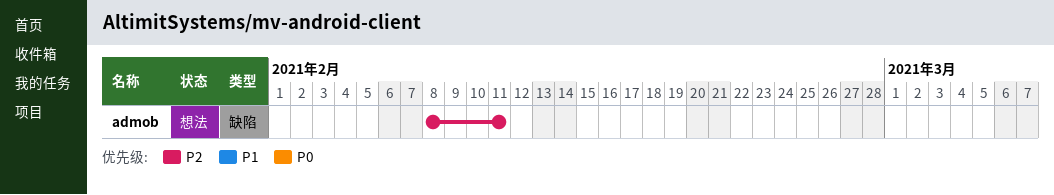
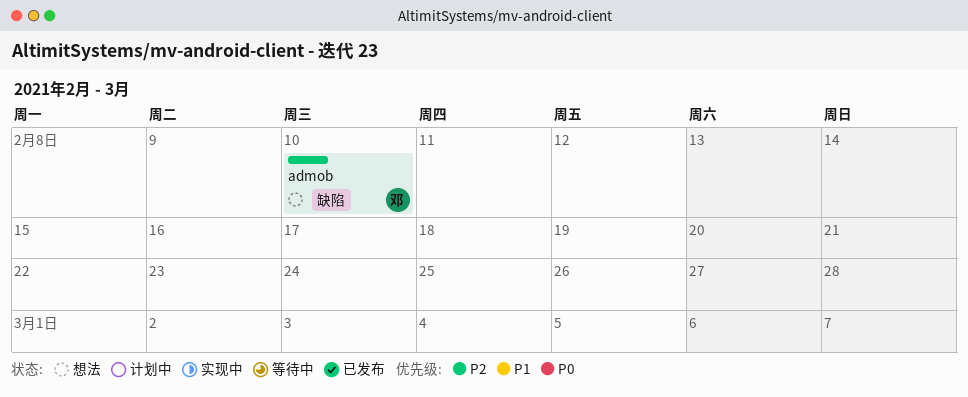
admob, due: Feb 11 -> Feb 10

